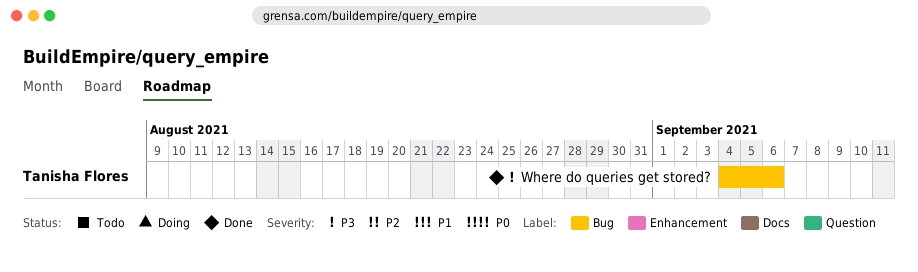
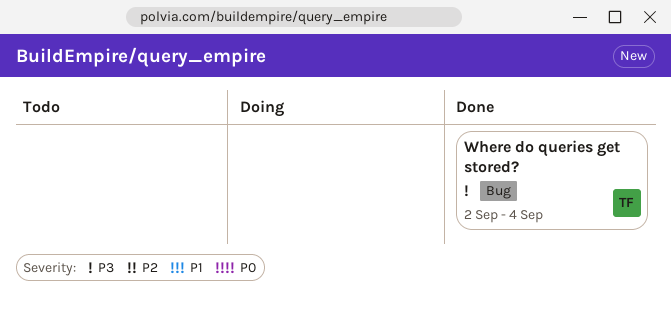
Where do queries get stored?, start: Sep 4 -> Sep 2
Where do queries get stored?, due: Sep 6 -> Sep 4

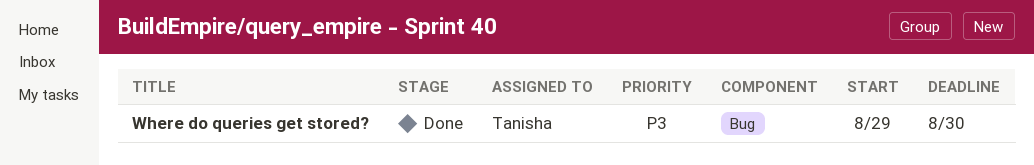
Where do queries get stored?, start: Sep 2 -> Aug 29
Where do queries get stored?, due: Sep 4 -> Aug 30

